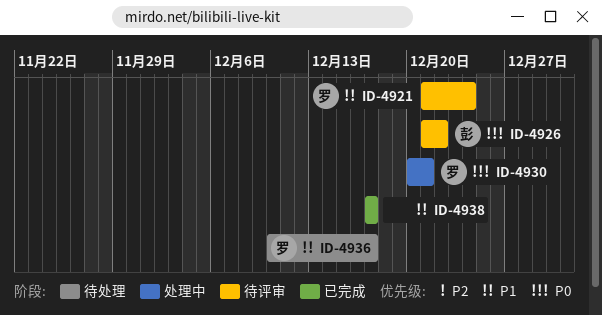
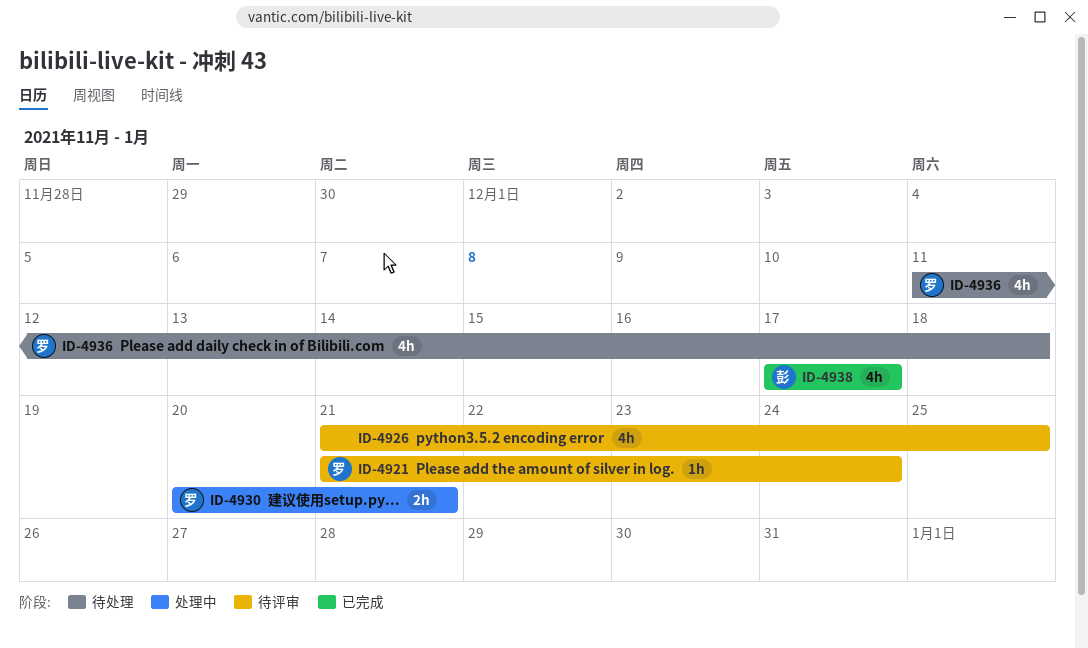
ID-4926, owner: 彭 -> none
ID-4926, due: Dec 22 -> Dec 25
ID-4936, start: Dec 10 -> Dec 11
ID-4936, due: Dec 17 -> Dec 18
ID-4938, owner: none -> 彭

